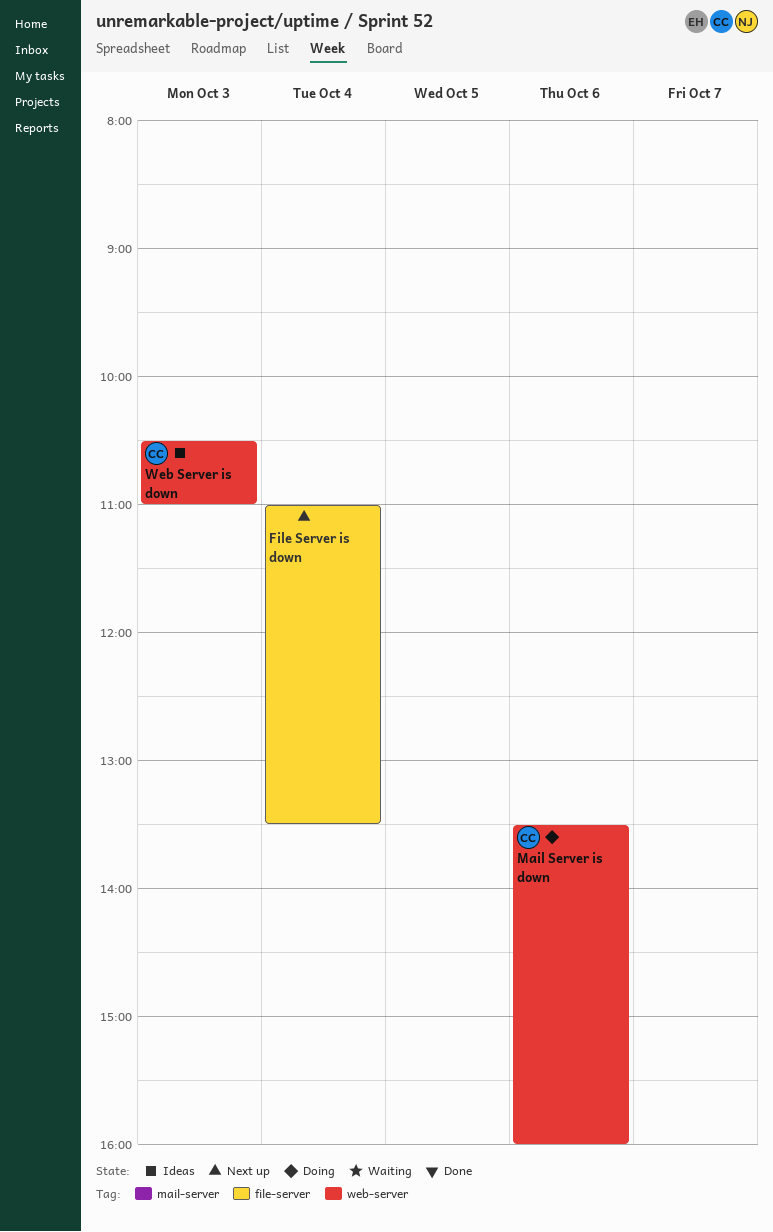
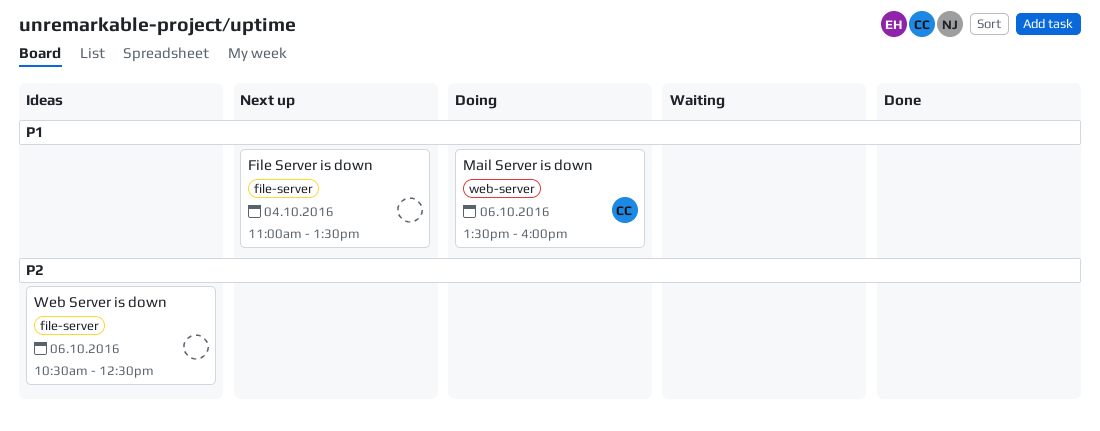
Web Server is down, owner: CC -> none
Web Server is down, label: web-server -> file-server
Web Server is down, day: Oct 3 -> Oct 6
Web Server is down, ends: 11:00 -> 12:30

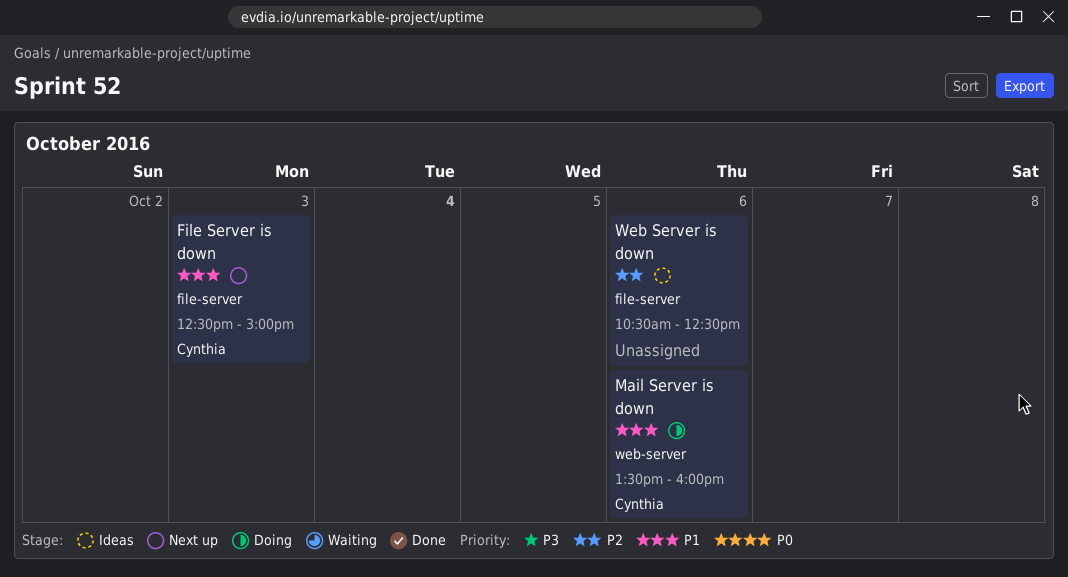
File Server is down, owner: none -> Cynthia
File Server is down, day: Oct 4 -> Oct 3
File Server is down, begins: 11:00 -> 12:30
File Server is down, ends: 13:30 -> 15:00

